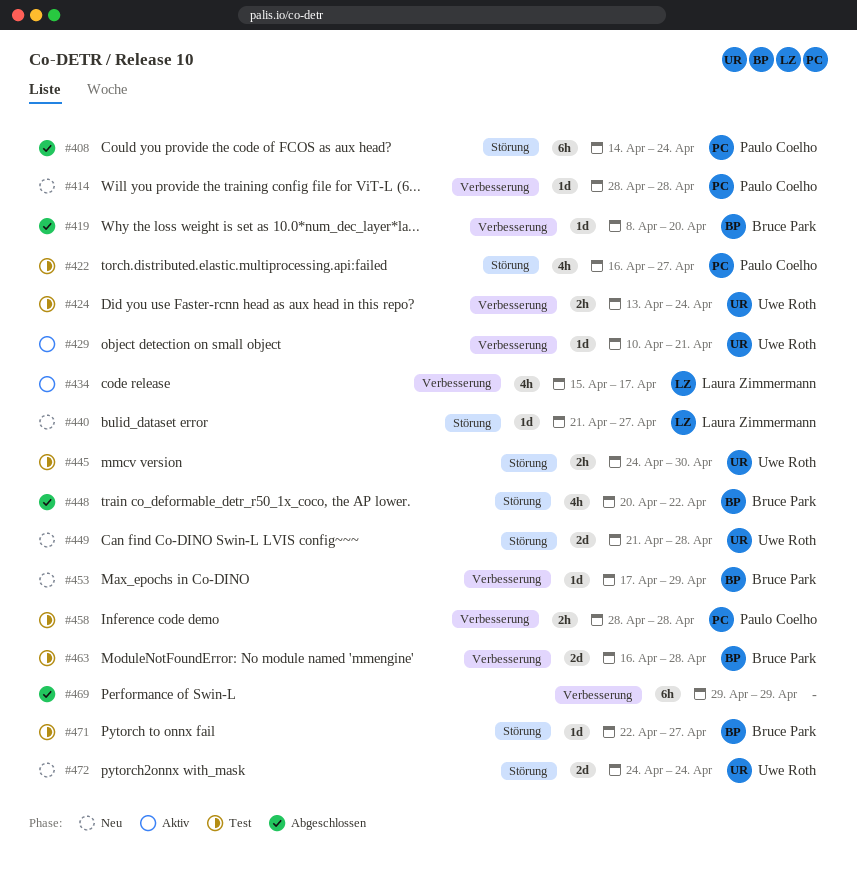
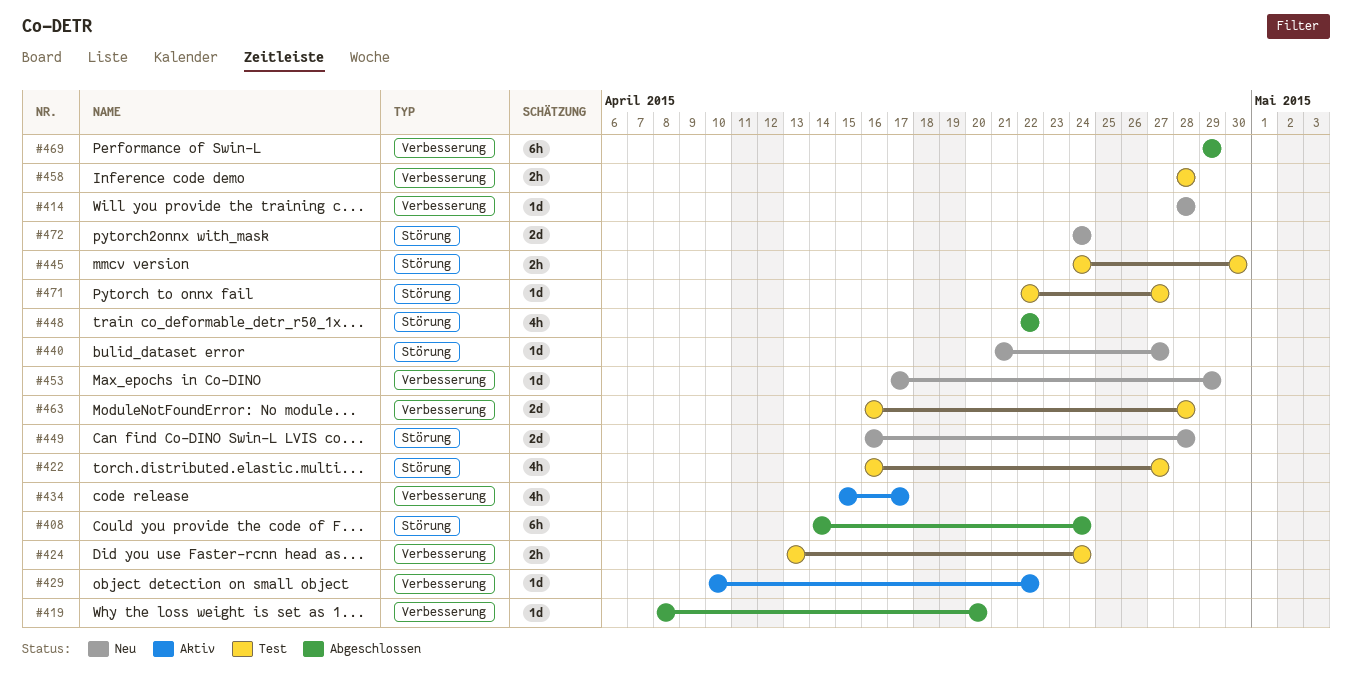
#429, due: Apr 21 -> Apr 22
#448, start: Apr 20 -> Apr 22
#449, start: Apr 21 -> Apr 16

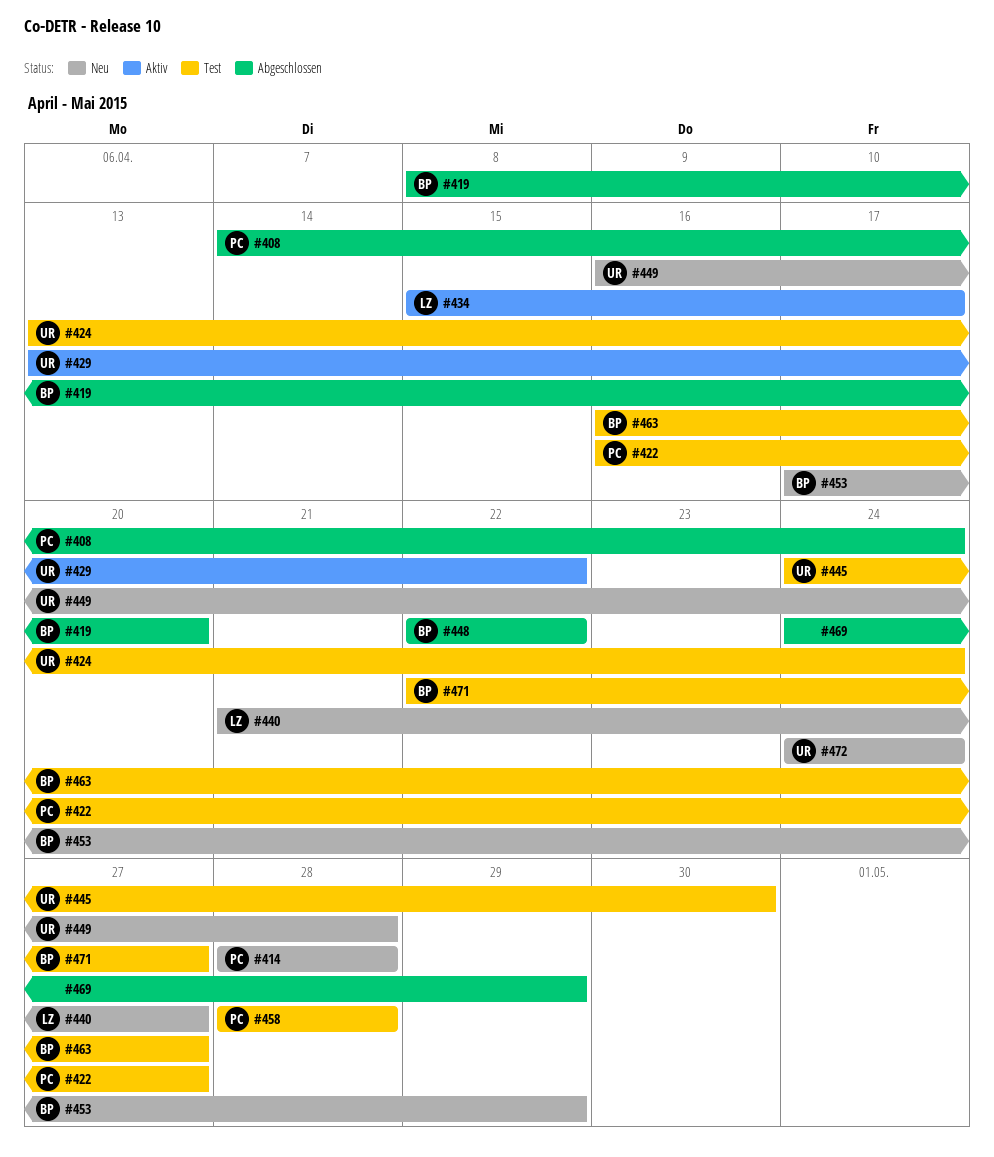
#429, start: Apr 10 -> Apr 13
#463, due: Apr 28 -> Apr 27
#469, start: Apr 29 -> Apr 24

